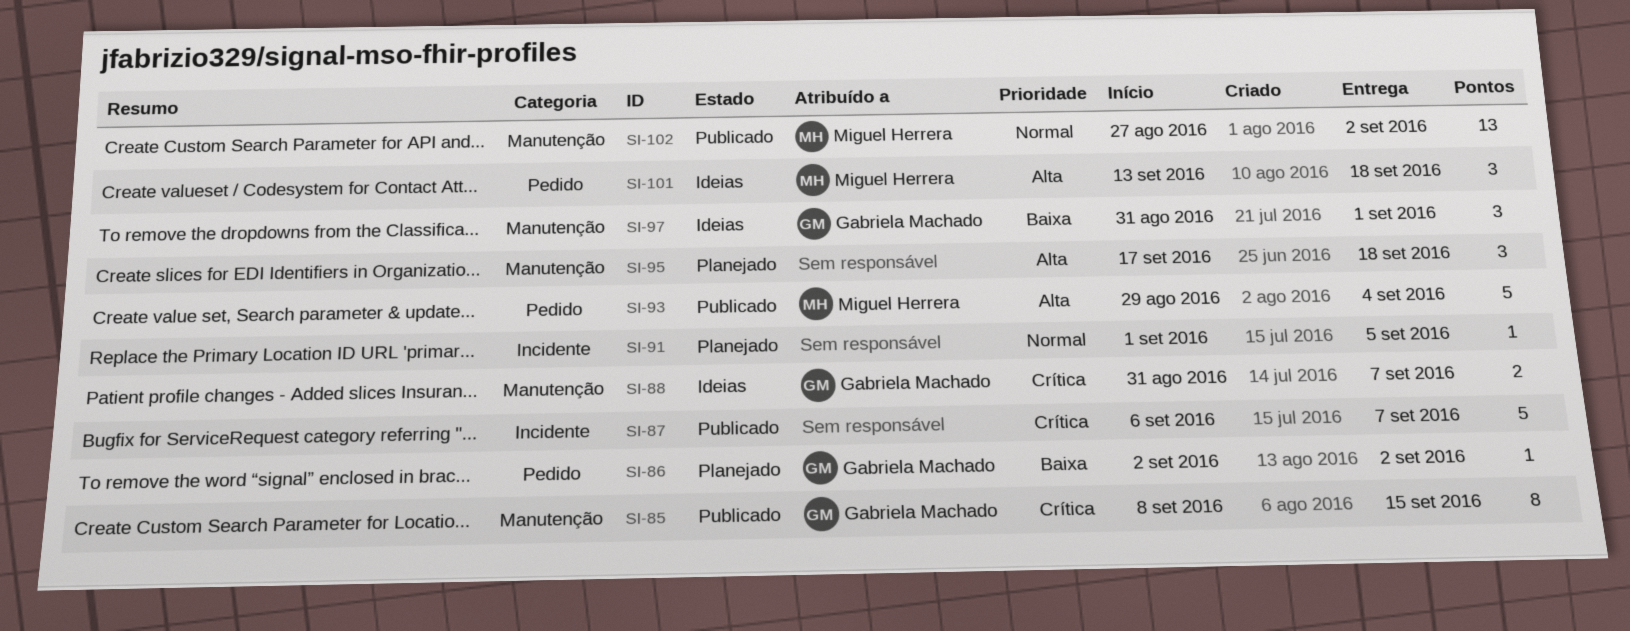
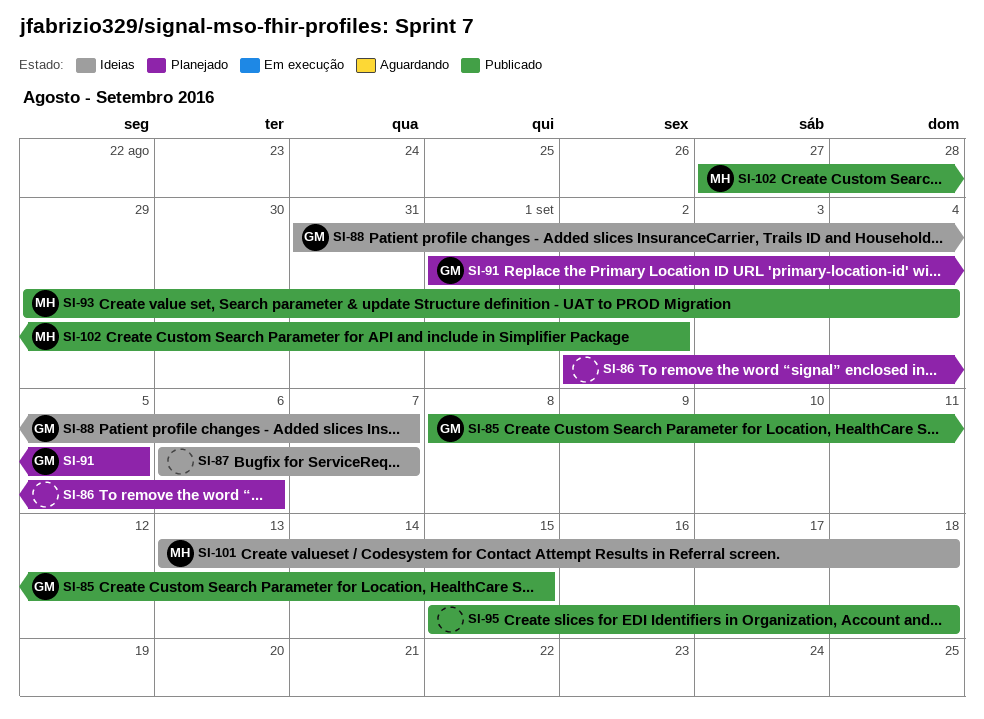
SI-86, owner: Gabriela Machado -> none
SI-86, due: Sep 2 -> Sep 6
SI-87, status: Publicado -> Ideias
SI-91, owner: none -> Gabriela Machado
SI-95, status: Planejado -> Publicado
SI-95, start: Sep 17 -> Sep 15
SI-97: present -> none

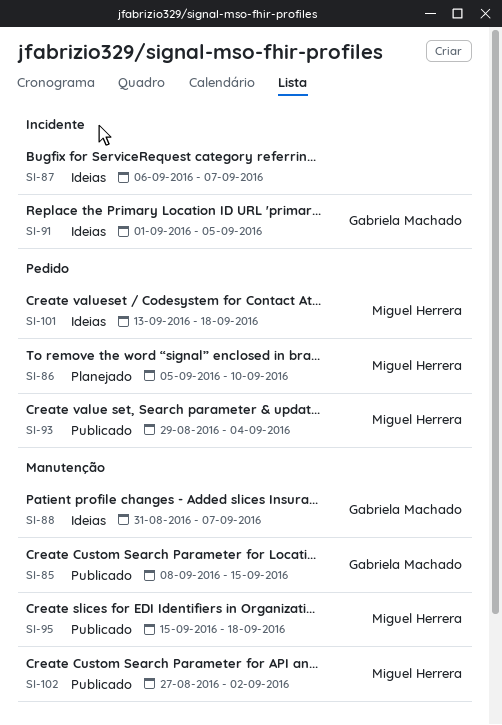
SI-86, owner: none -> Miguel Herrera
SI-86, start: Sep 2 -> Sep 5
SI-86, due: Sep 6 -> Sep 10
SI-91, status: Planejado -> Ideias
SI-95, owner: none -> Miguel Herrera

